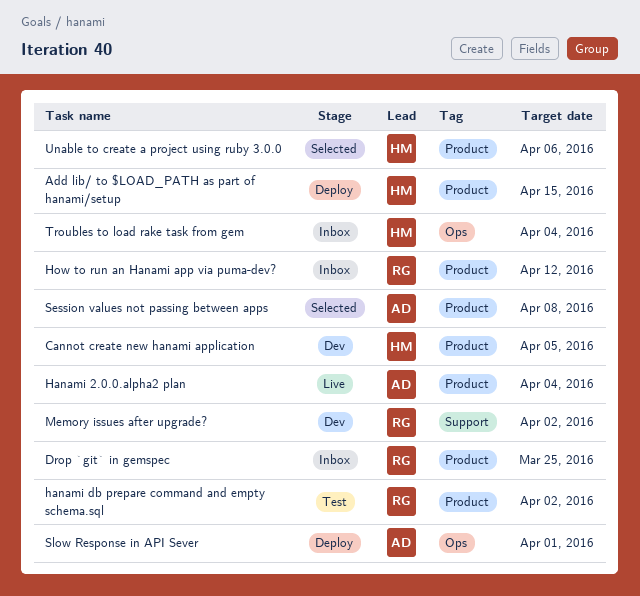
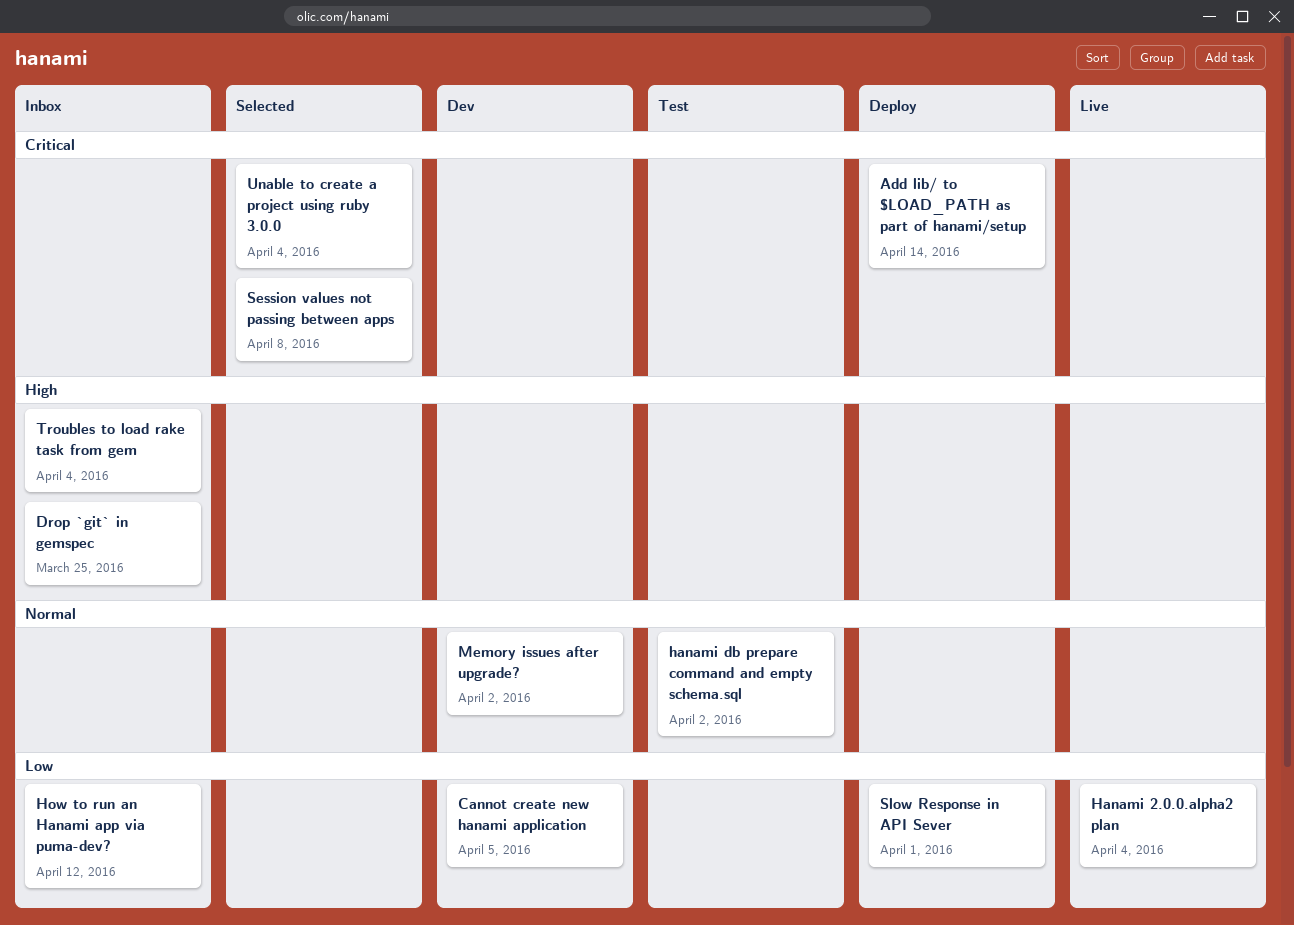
Add lib/ to $LOAD_PATH as part of hanami/setup, due: Apr 15 -> Apr 14
Unable to create a project using ruby 3.0.0, due: Apr 6 -> Apr 4

